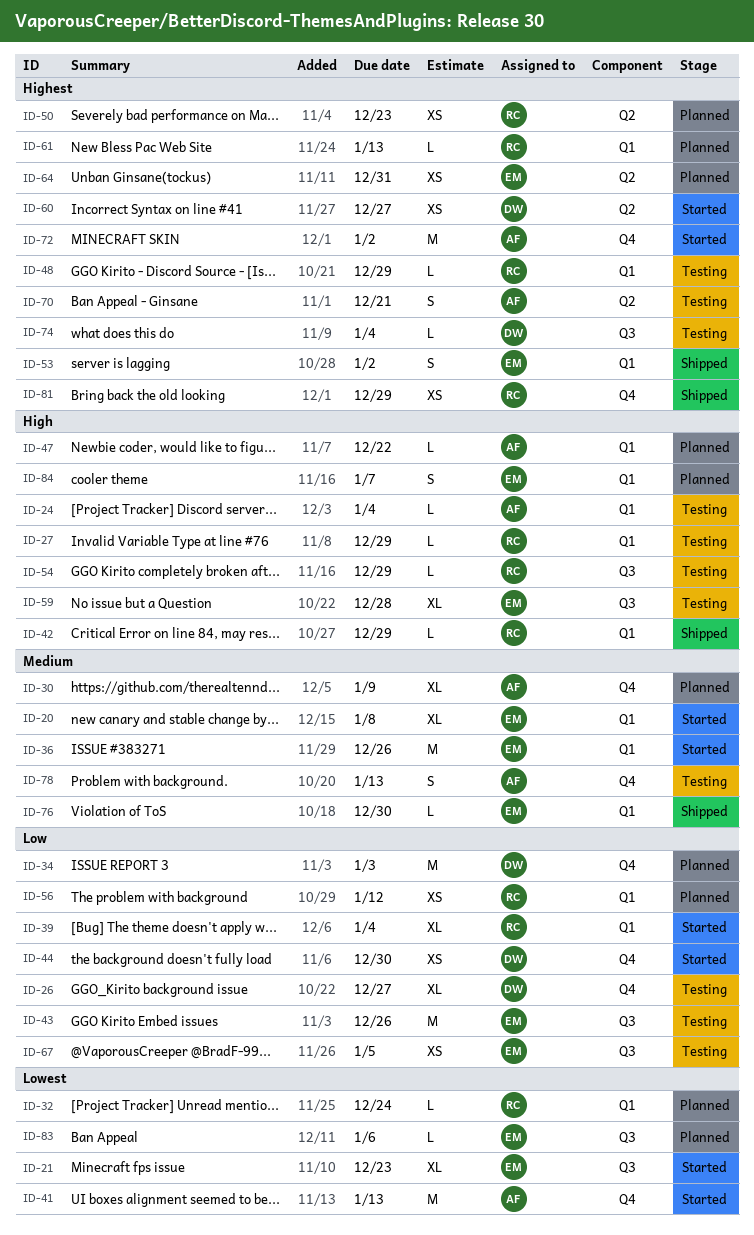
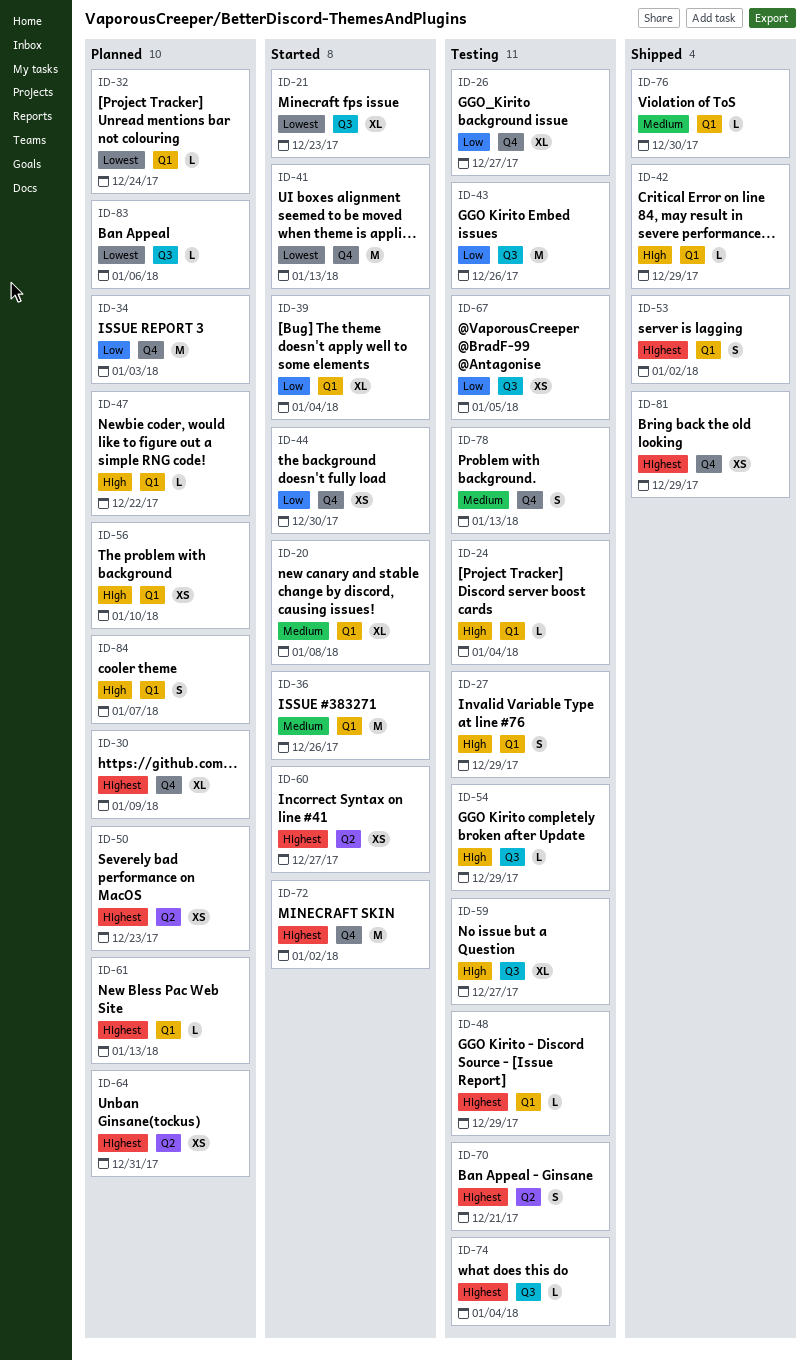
ID-27, estimate: L -> S
ID-30, priority: Medium -> Highest
ID-56, priority: Low -> High
ID-56, due: Jan 12 -> Jan 10
ID-59, due: Dec 28 -> Dec 27

